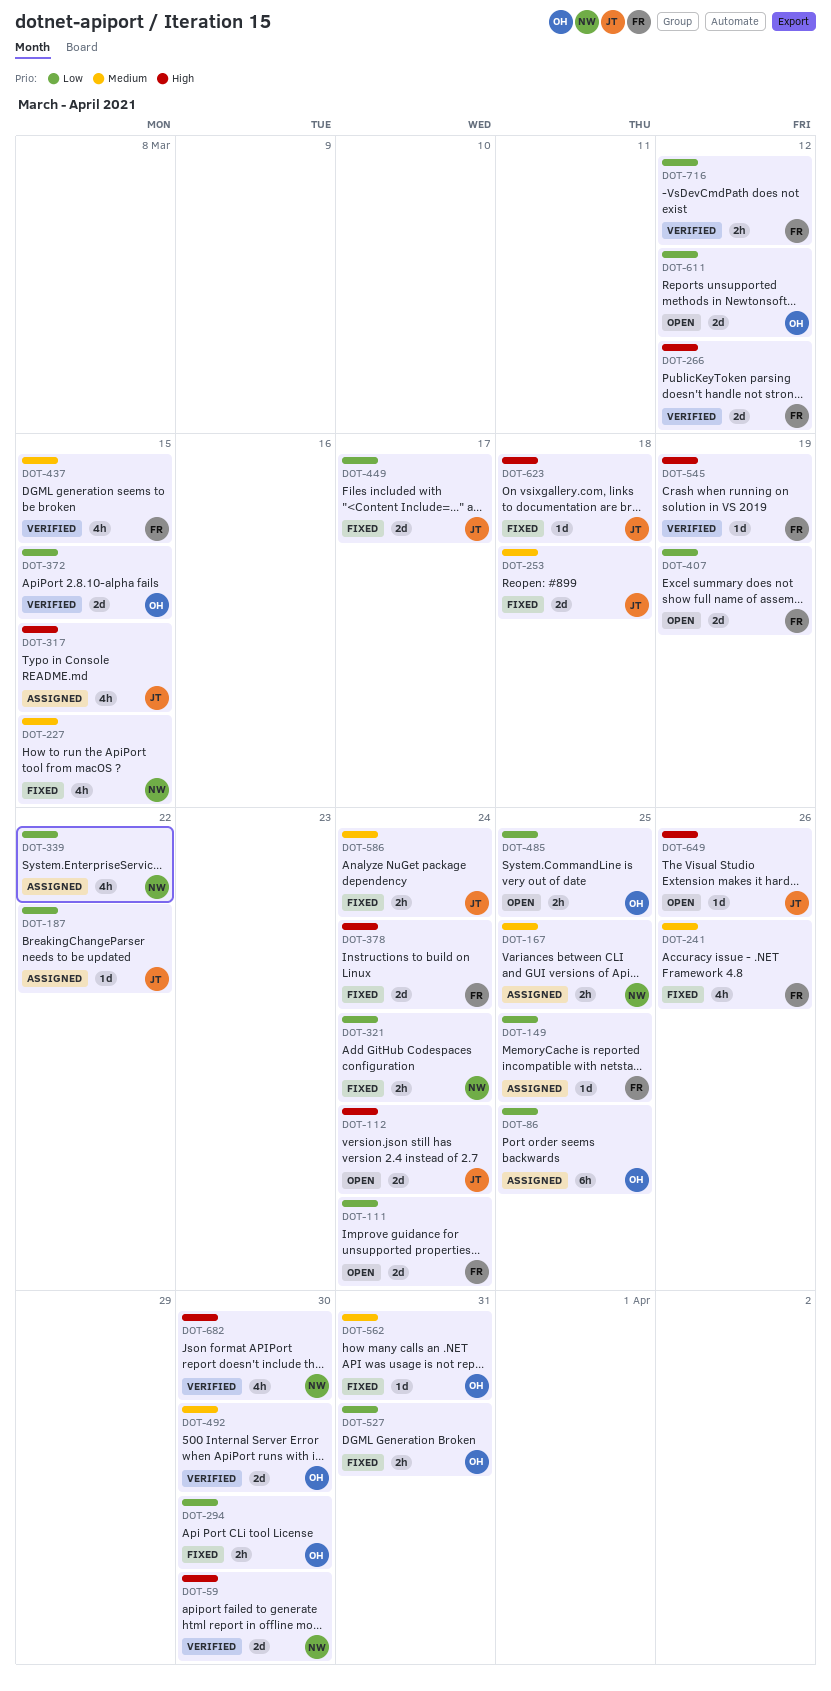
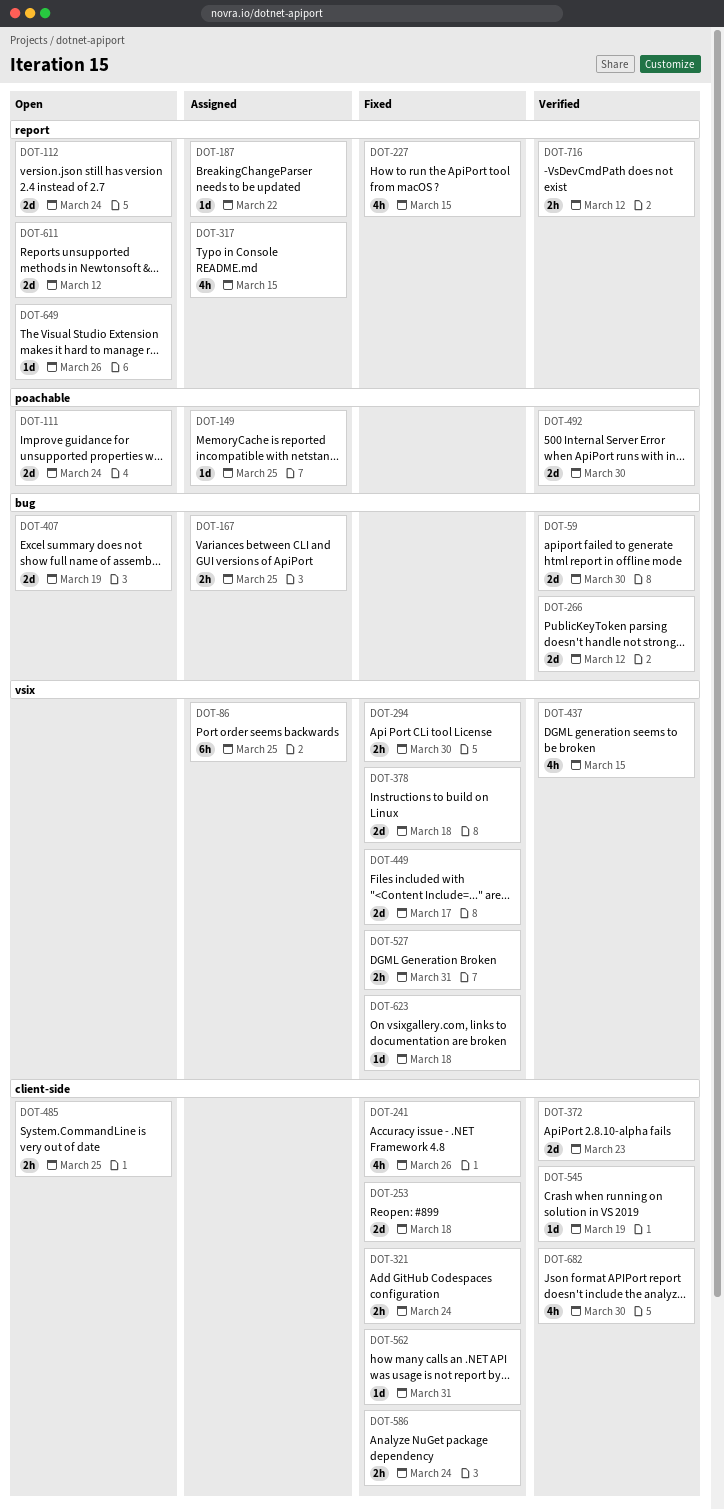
DOT-339: present -> none
DOT-372, due: Mar 15 -> Mar 23
DOT-378, due: Mar 24 -> Mar 18

